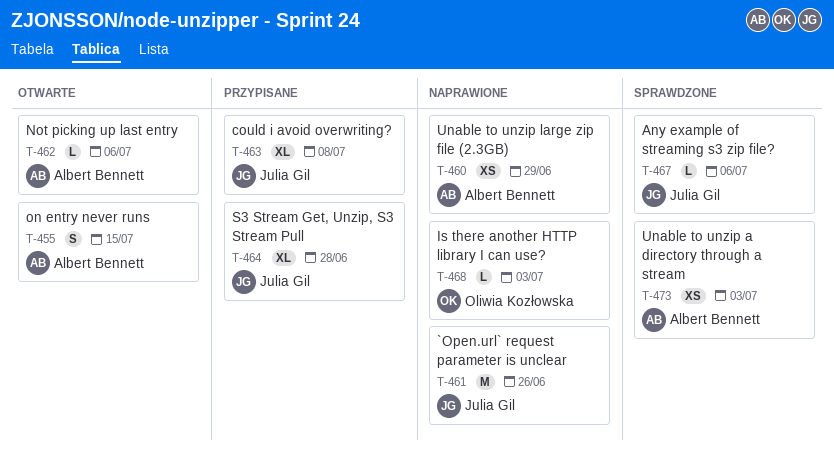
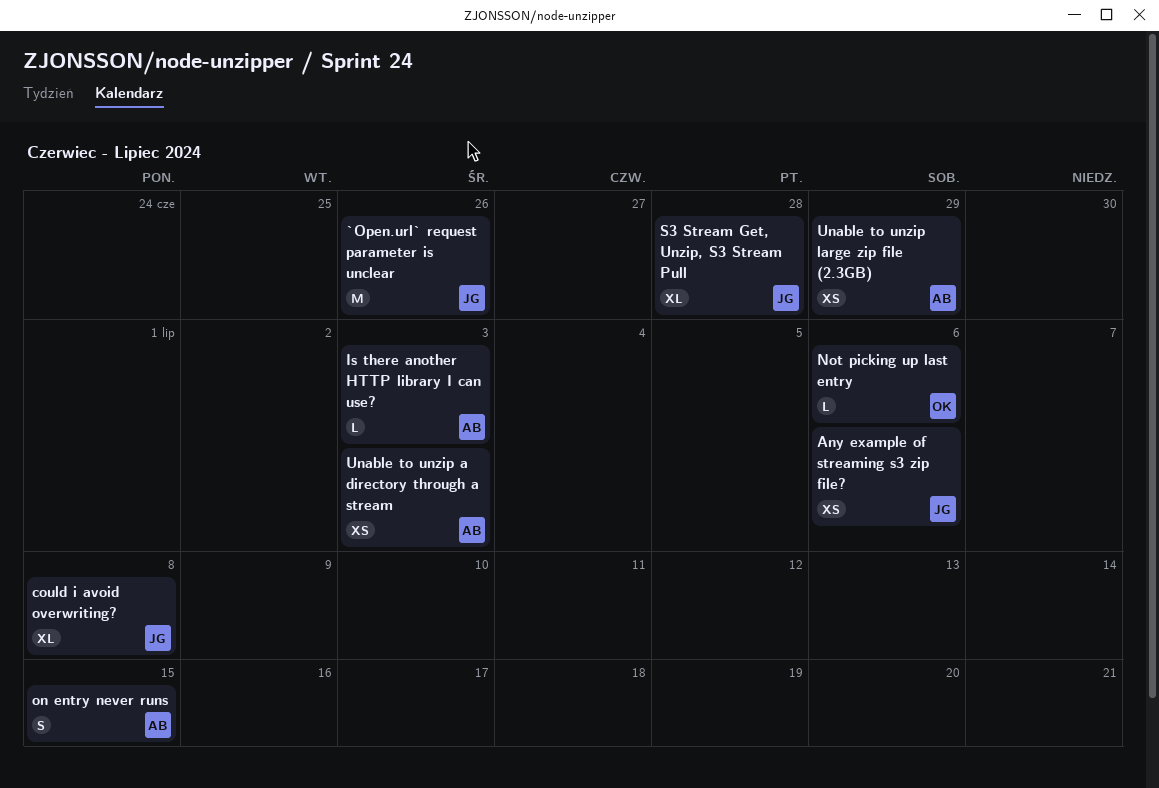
Any example of streaming s3 zip file?, estimate: L -> XS
Is there another HTTP library I can use?, owner: Oliwia Kozłowska -> Albert Bennett
Not picking up last entry, owner: Albert Bennett -> Oliwia Kozłowska

